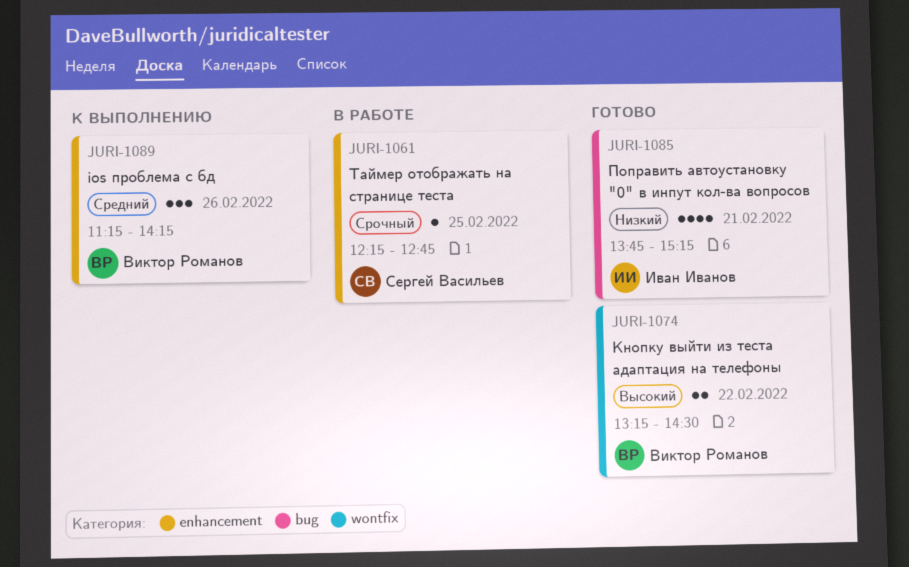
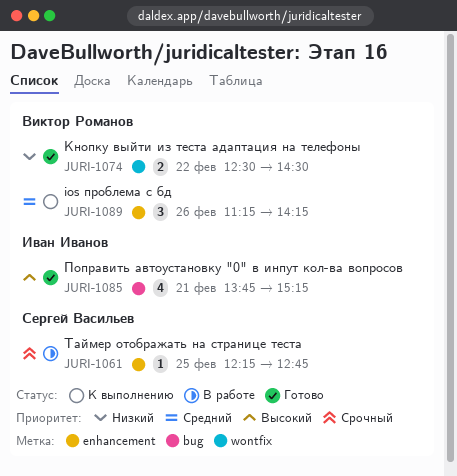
JURI-1074, priority: Высокий -> Низкий
JURI-1074, begins: 13:15 -> 12:30
JURI-1085, priority: Низкий -> Высокий

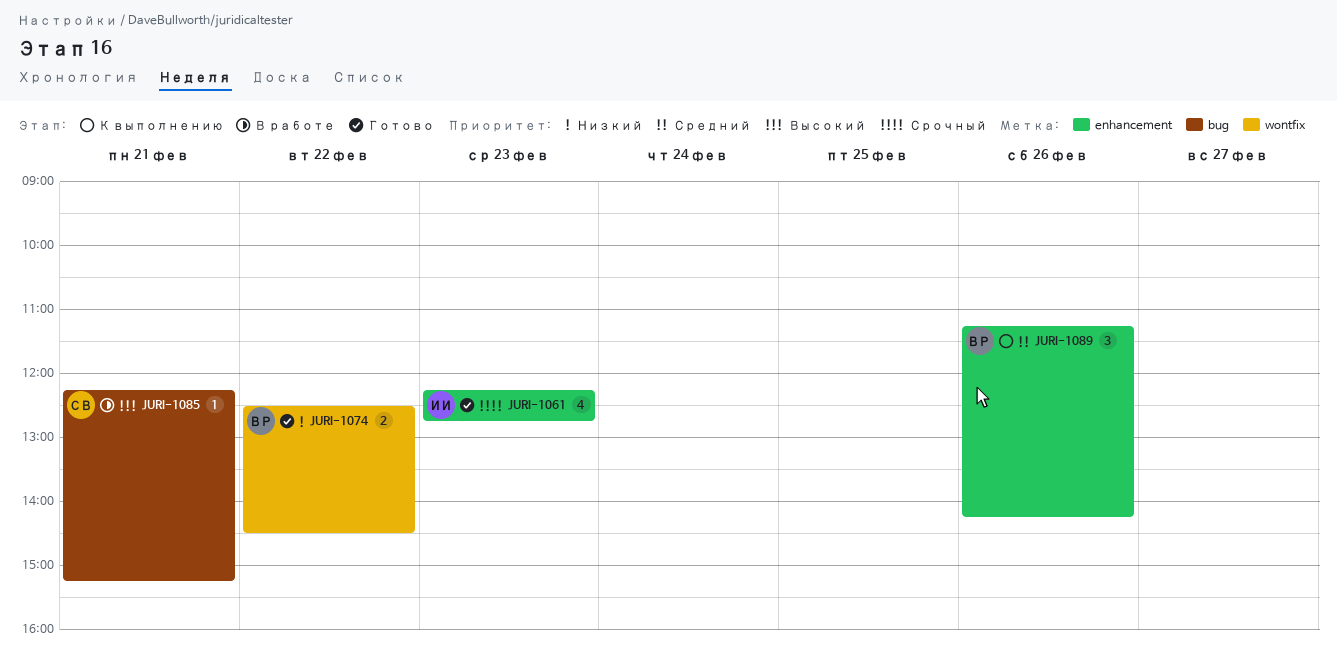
JURI-1061, status: В работе -> Готово
JURI-1061, owner: Сергей Васильев -> Иван Иванов
JURI-1061, estimate: 1 -> 4
JURI-1061, day: Feb 25 -> Feb 23
JURI-1085, status: Готово -> В работе
JURI-1085, owner: Иван Иванов -> Сергей Васильев
JURI-1085, estimate: 4 -> 1
JURI-1085, begins: 13:45 -> 12:15

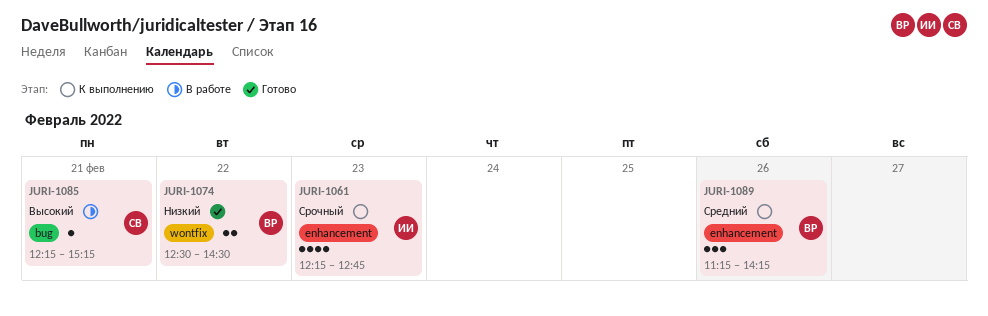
JURI-1061, status: Готово -> К выполнению

